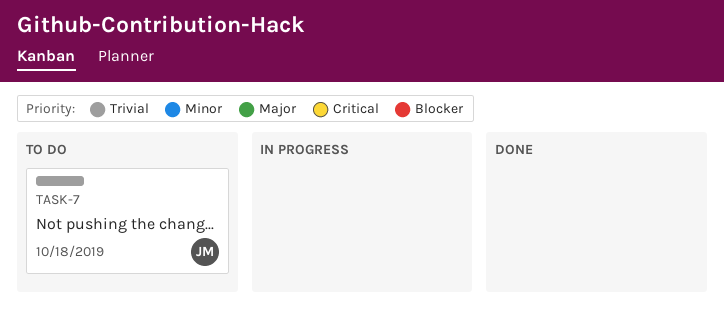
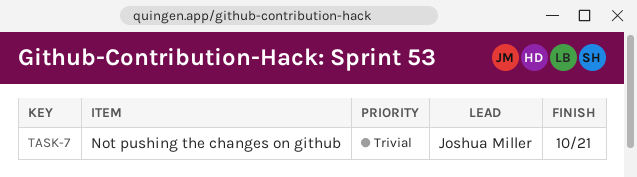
TASK-7, due: Oct 18 -> Oct 21

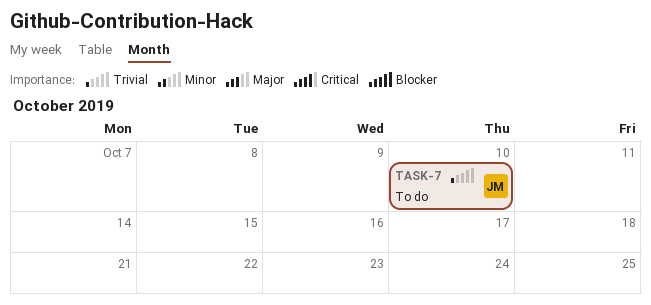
TASK-7, due: Oct 21 -> Oct 10

